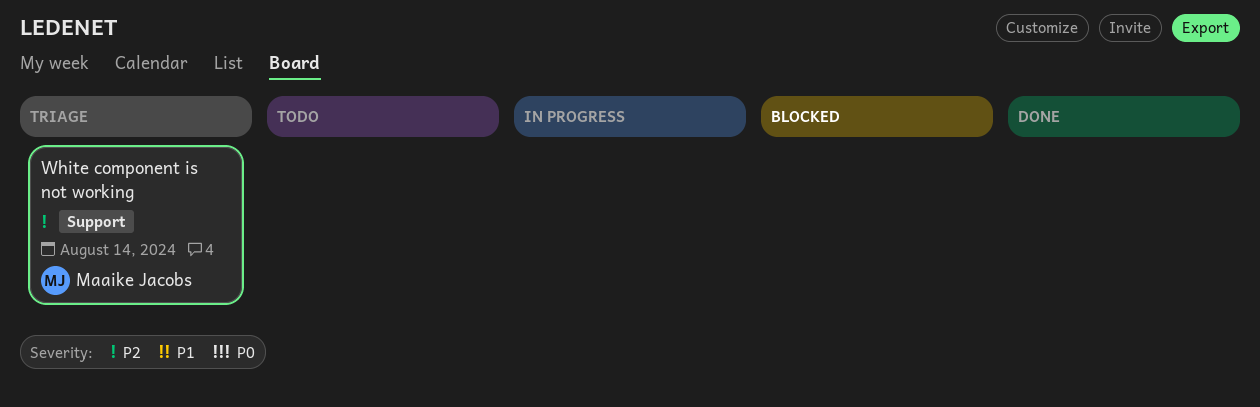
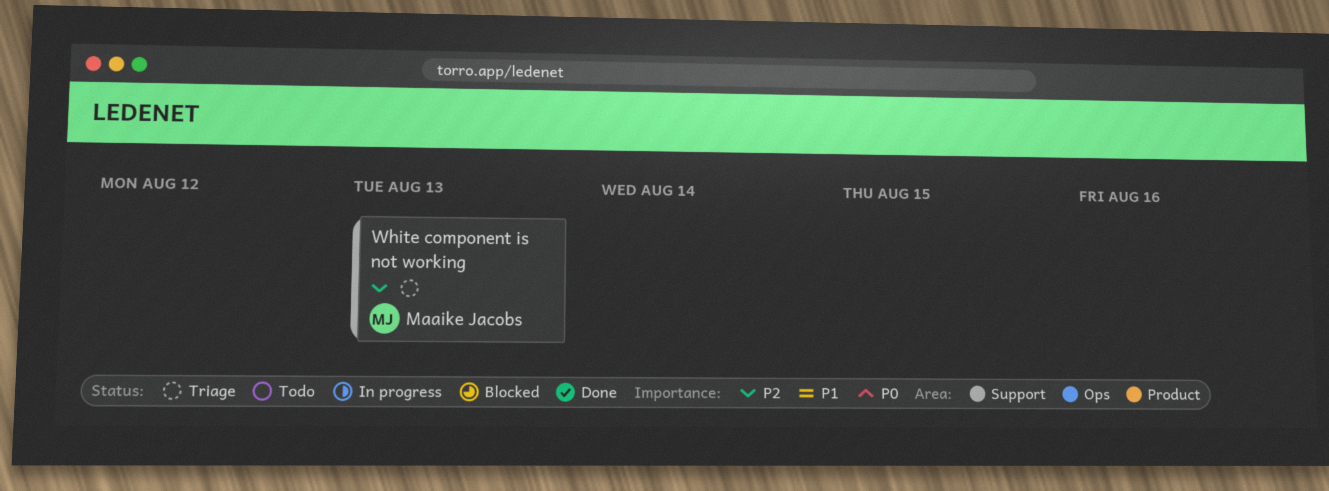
White component is not working, due: Aug 14 -> Aug 13

